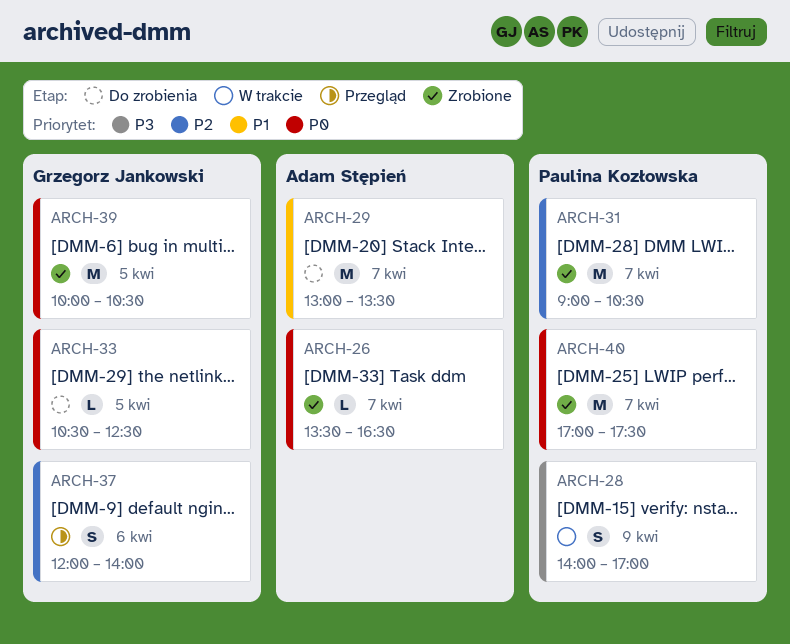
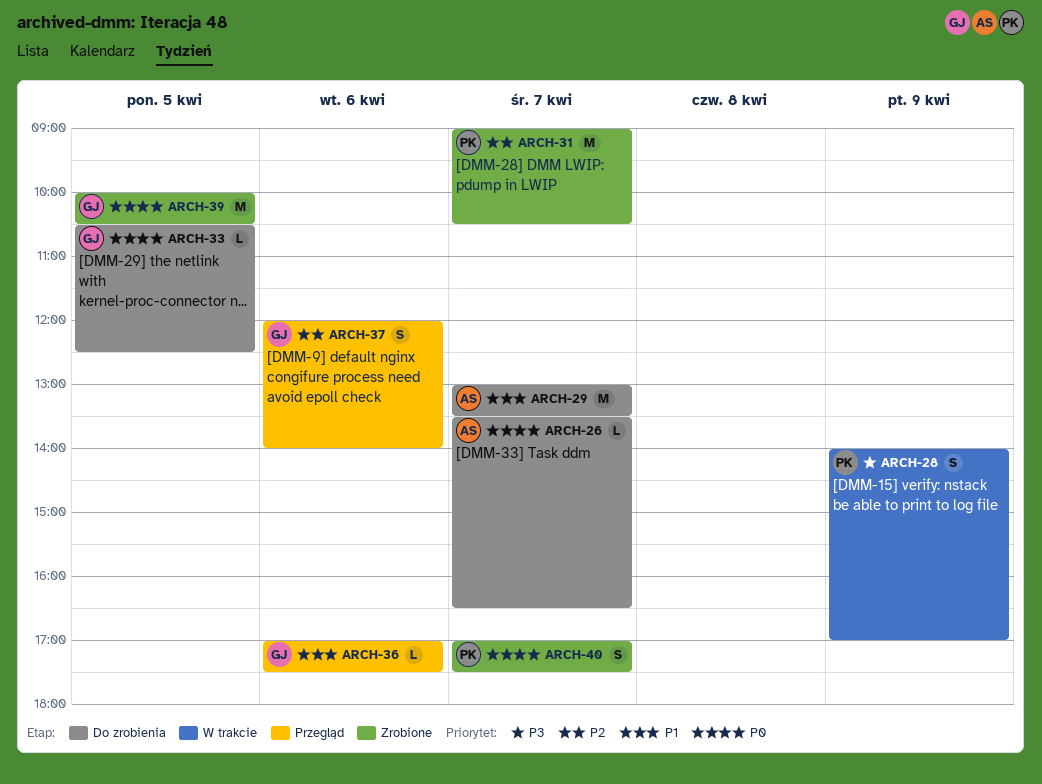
ARCH-26, status: Zrobione -> Do zrobienia
ARCH-36: none -> present
ARCH-40, estimate: M -> S

